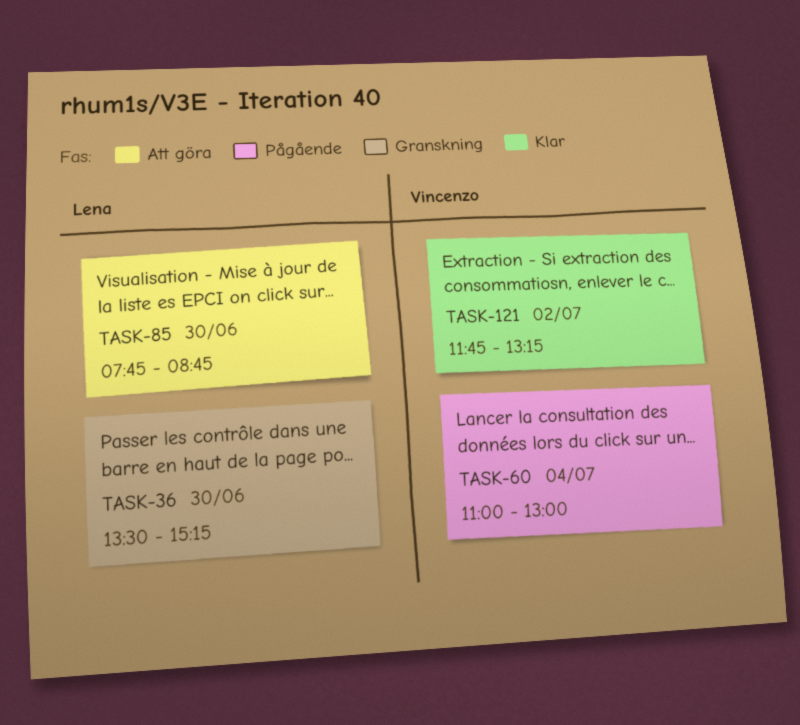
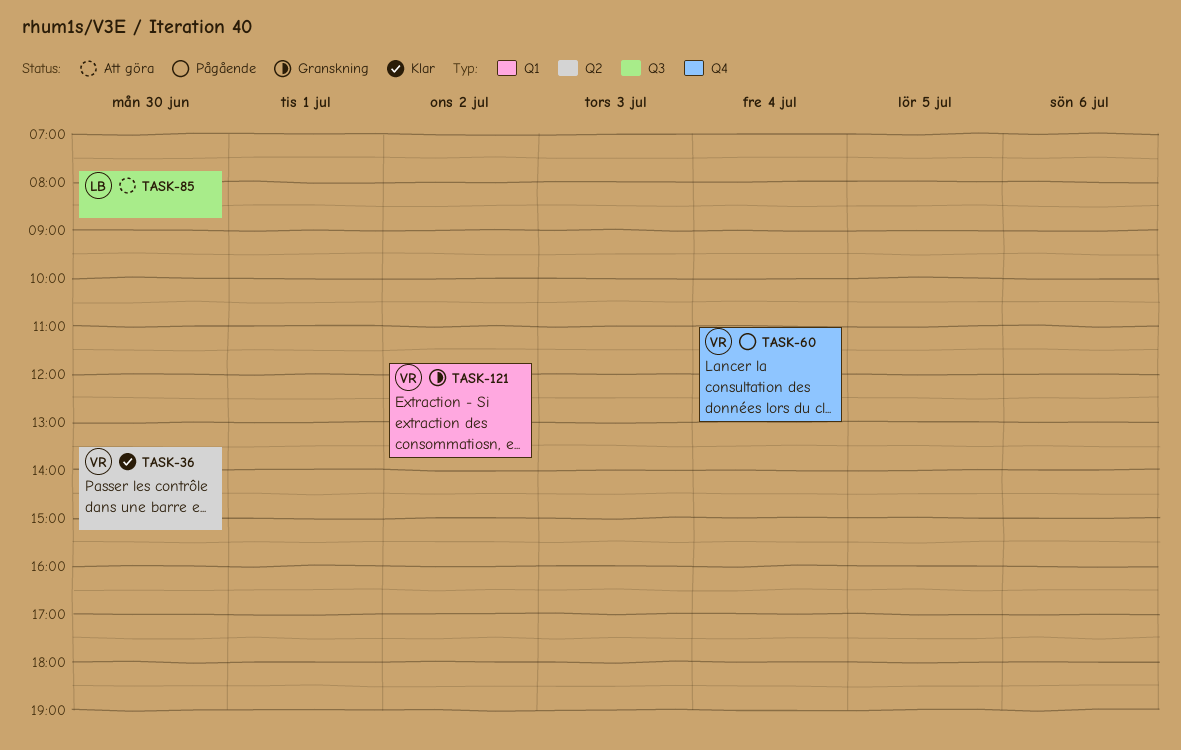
TASK-36, status: Granskning -> Klar
TASK-36, owner: Lena -> Vincenzo
TASK-121, status: Klar -> Granskning
TASK-121, ends: 13:15 -> 13:45

